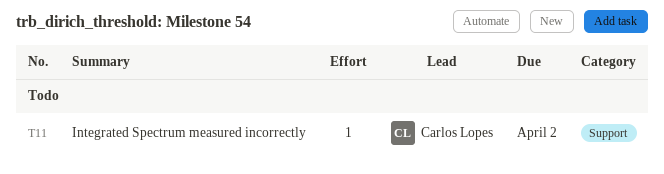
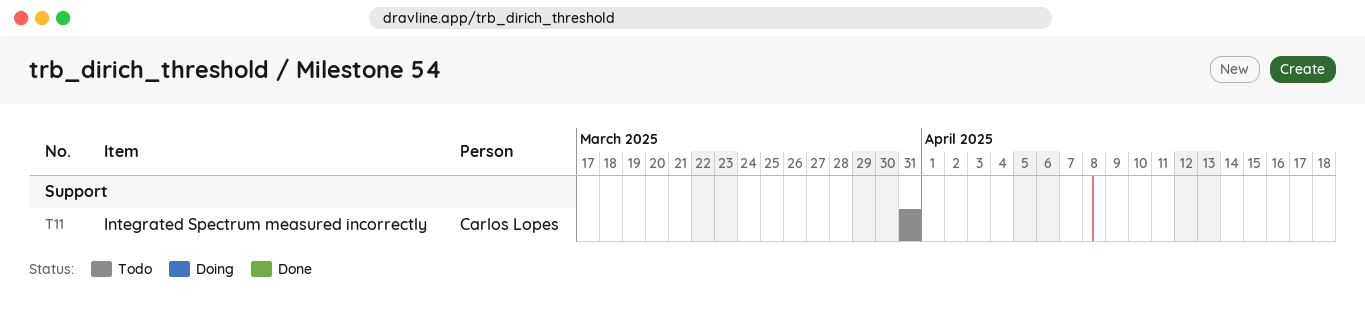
T11, due: Apr 2 -> Mar 31

